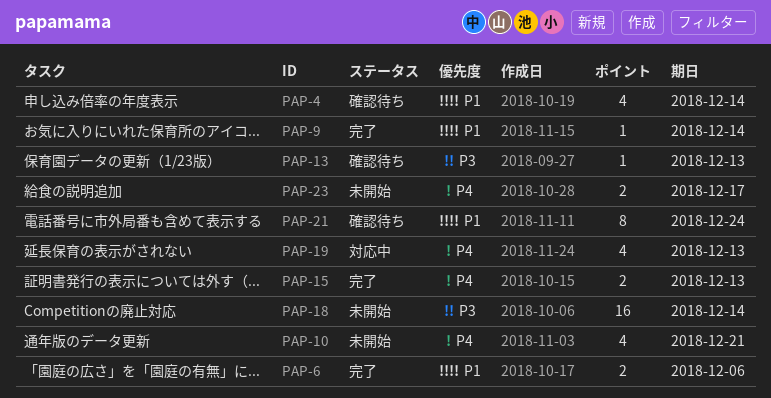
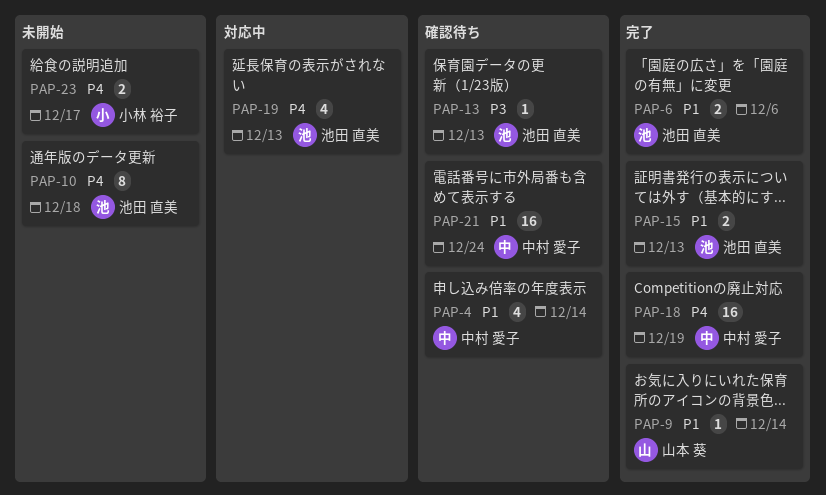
PAP-10, estimate: 4 -> 8
PAP-10, due: Dec 21 -> Dec 18
PAP-15, priority: P4 -> P1
PAP-18, status: 未開始 -> 完了
PAP-18, priority: P3 -> P4
PAP-18, due: Dec 14 -> Dec 19
PAP-21, estimate: 8 -> 16

